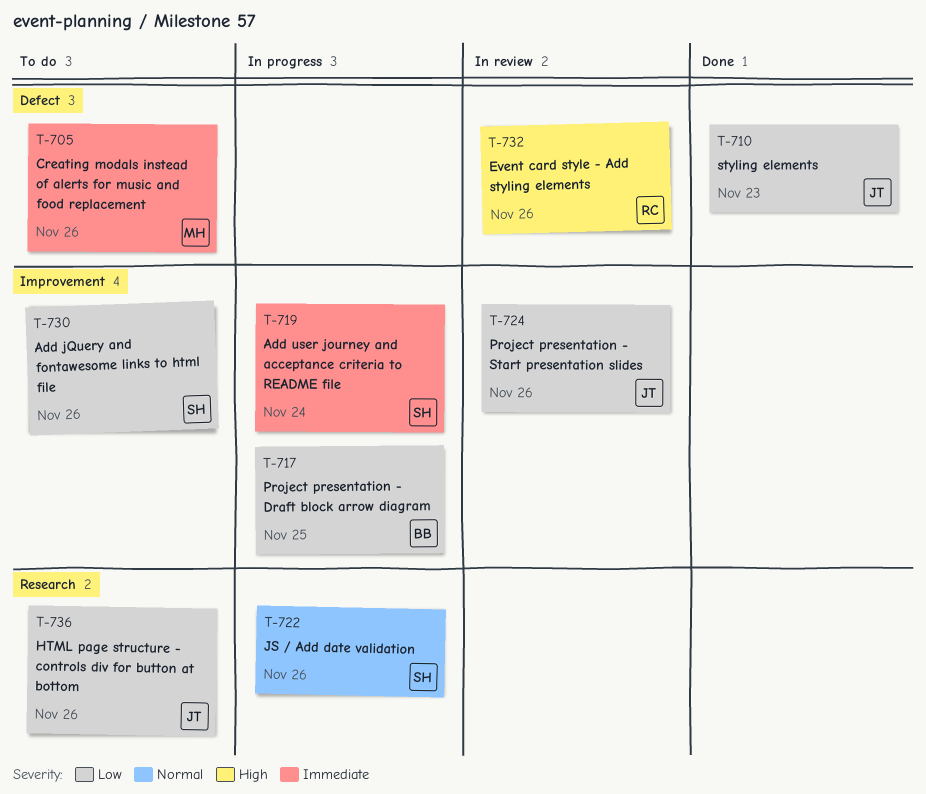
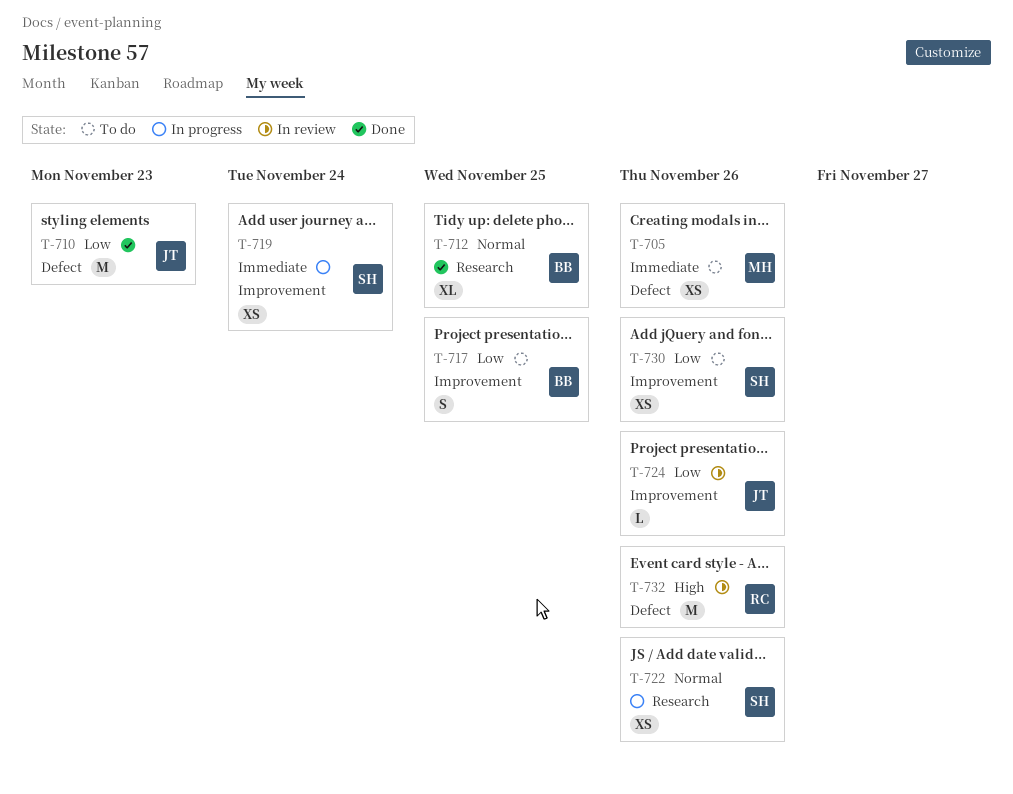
T-712: none -> present
T-717, status: In progress -> To do
T-736: present -> none

